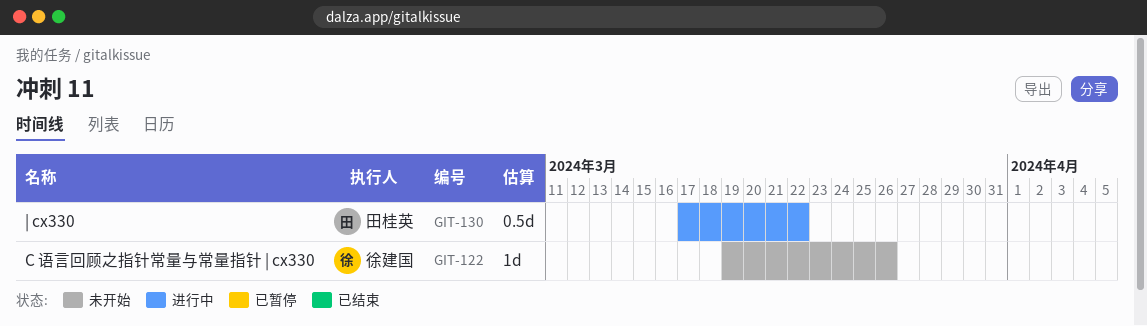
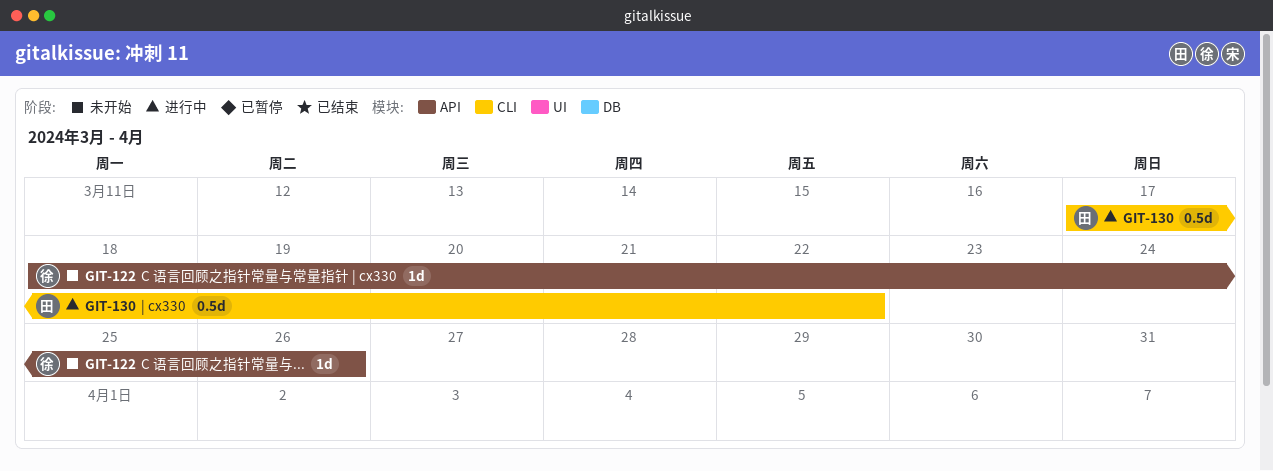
GIT-122, start: Mar 19 -> Mar 18

